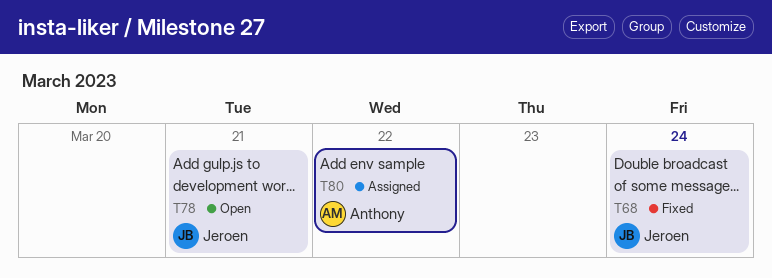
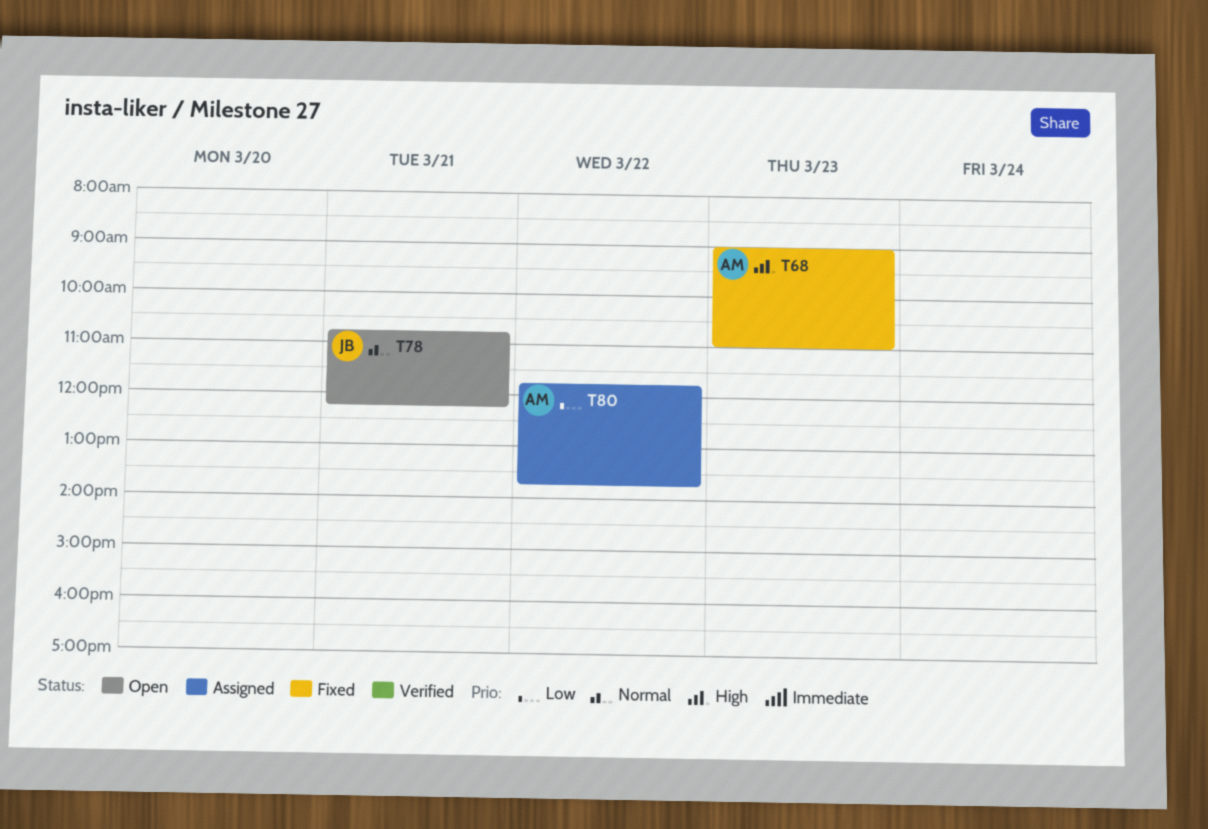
T68, owner: Jeroen -> Anthony
T68, day: Mar 24 -> Mar 23

